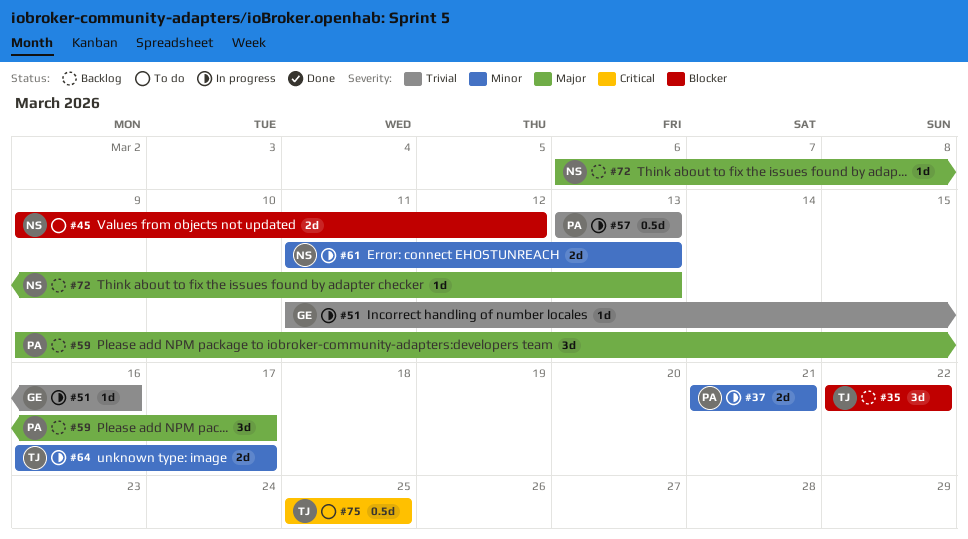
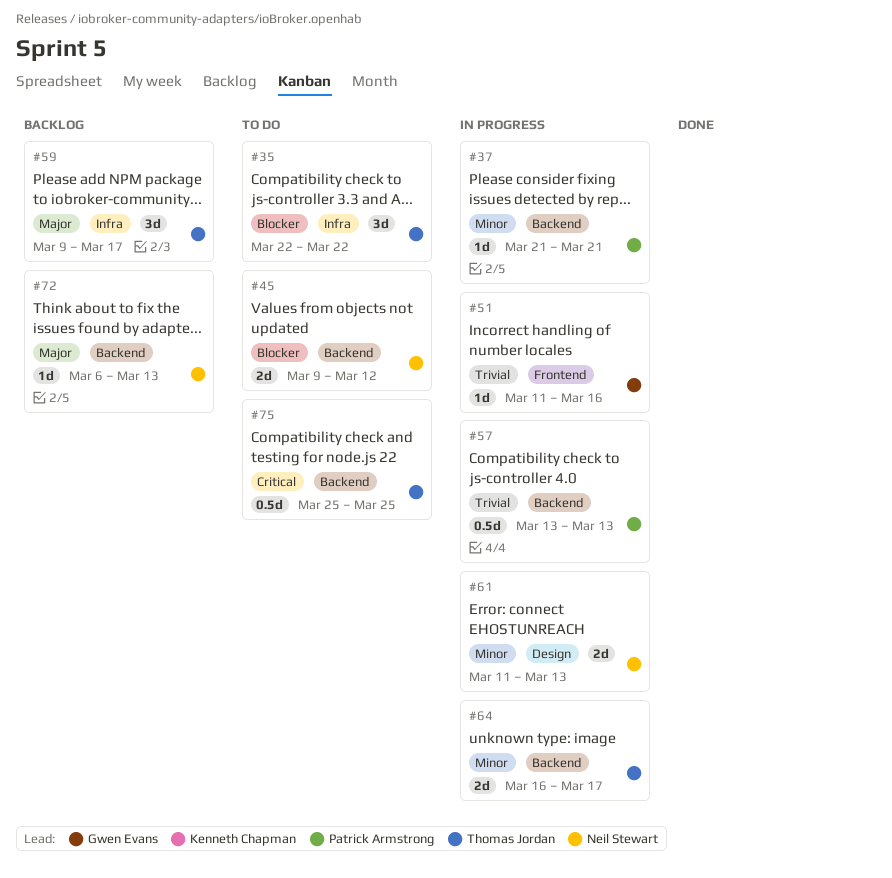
#35, status: Backlog -> To do
#37, estimate: 2d -> 1d
#59, owner: Patrick Armstrong -> Thomas Jordan

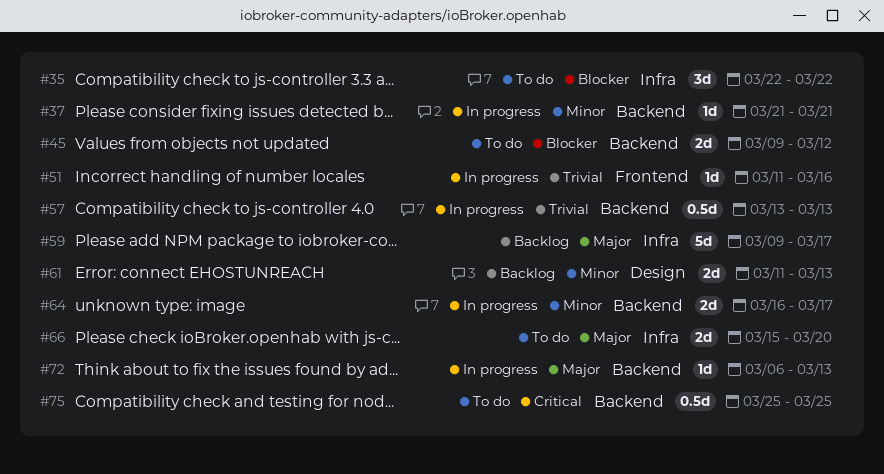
#59, estimate: 3d -> 5d
#61, status: In progress -> Backlog
#66: none -> present
#72, status: Backlog -> In progress

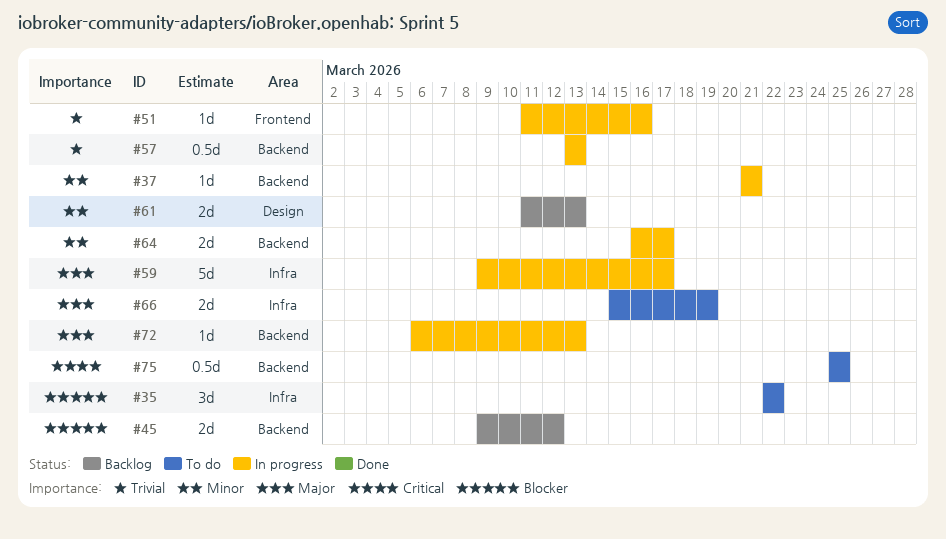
#45, status: To do -> Backlog
#59, status: Backlog -> In progress
#66, due: Mar 20 -> Mar 19

